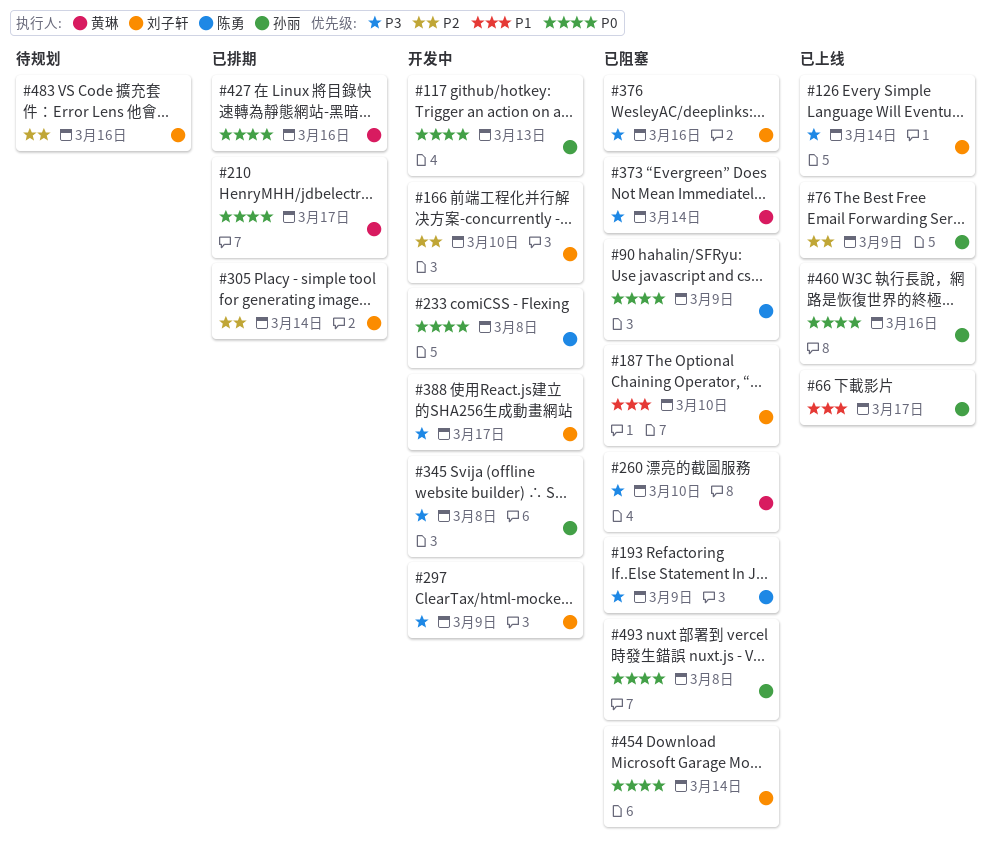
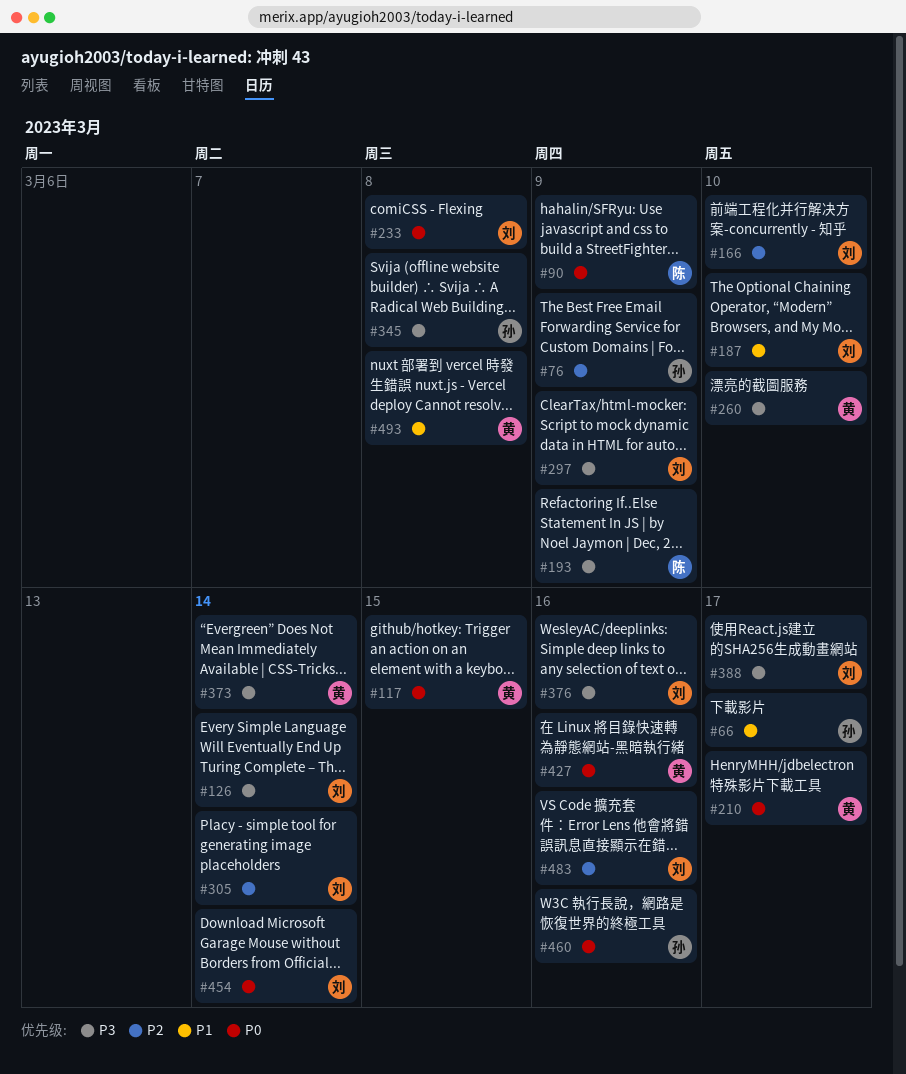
#117, owner: 孙丽 -> 黄琳
#117, due: Mar 13 -> Mar 15
#233, owner: 陈勇 -> 刘子轩
#493, owner: 孙丽 -> 黄琳
#493, priority: P0 -> P1

